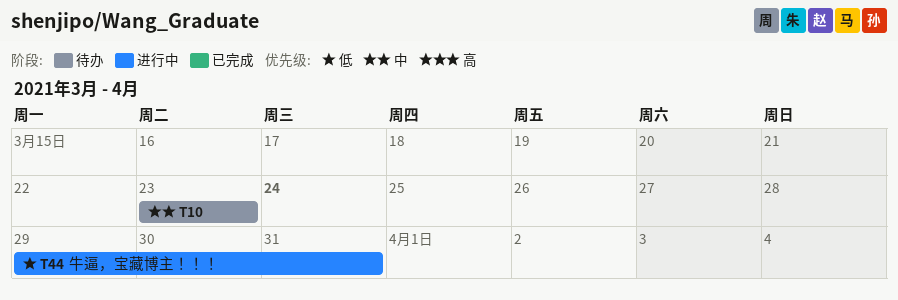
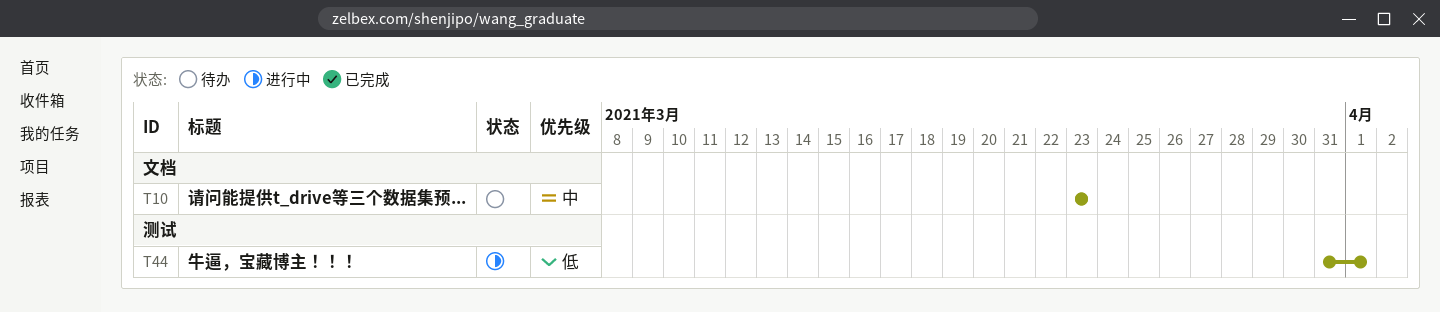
T44, start: Mar 29 -> Mar 31
T44, due: Mar 31 -> Apr 1

